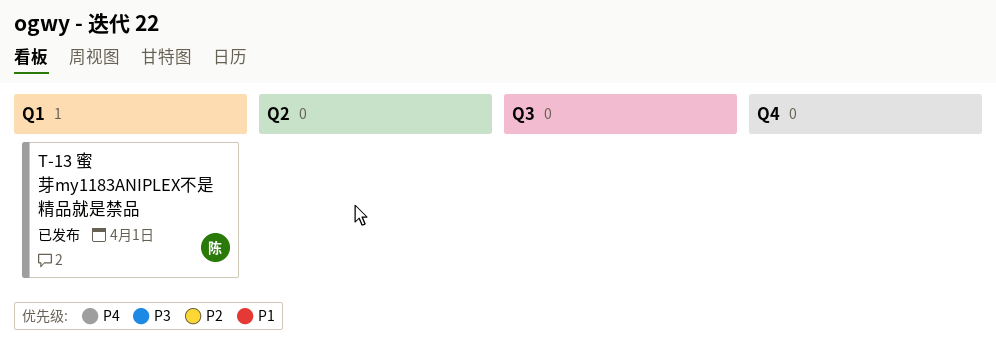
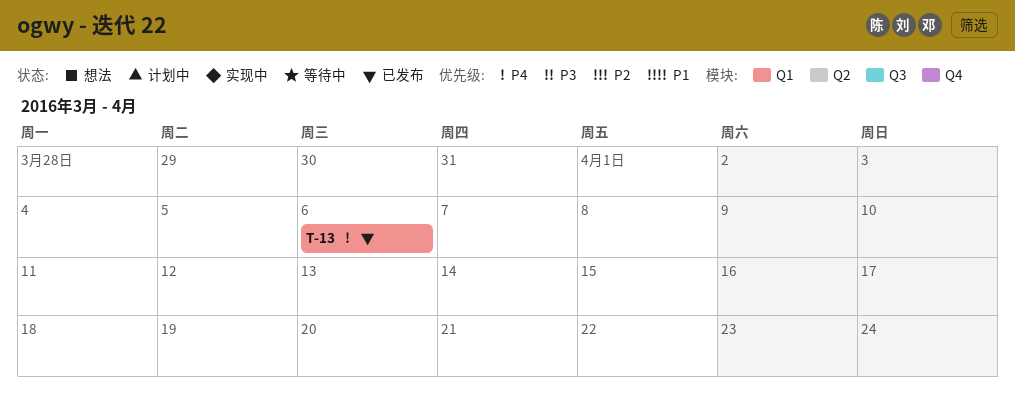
T-13, due: Apr 1 -> Apr 6

